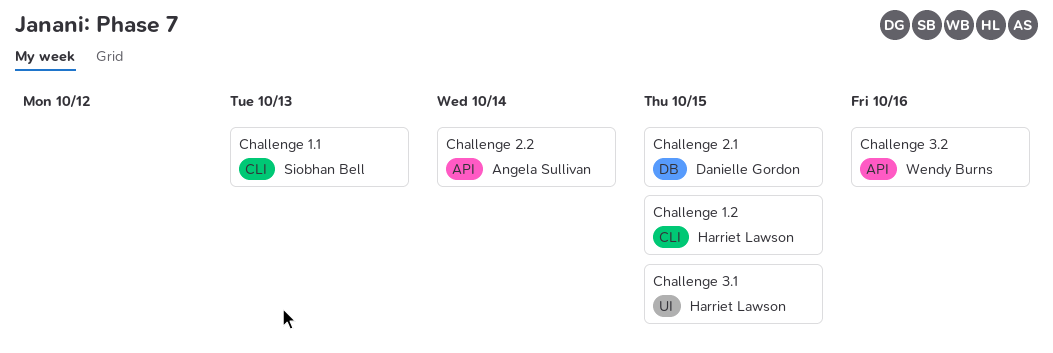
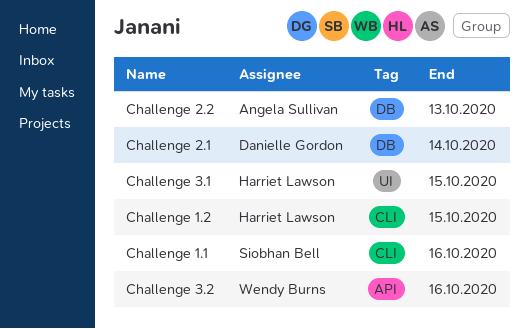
Challenge 1.1, due: Oct 13 -> Oct 16
Challenge 2.1, due: Oct 15 -> Oct 14
Challenge 2.2, label: API -> DB
Challenge 2.2, due: Oct 14 -> Oct 13

